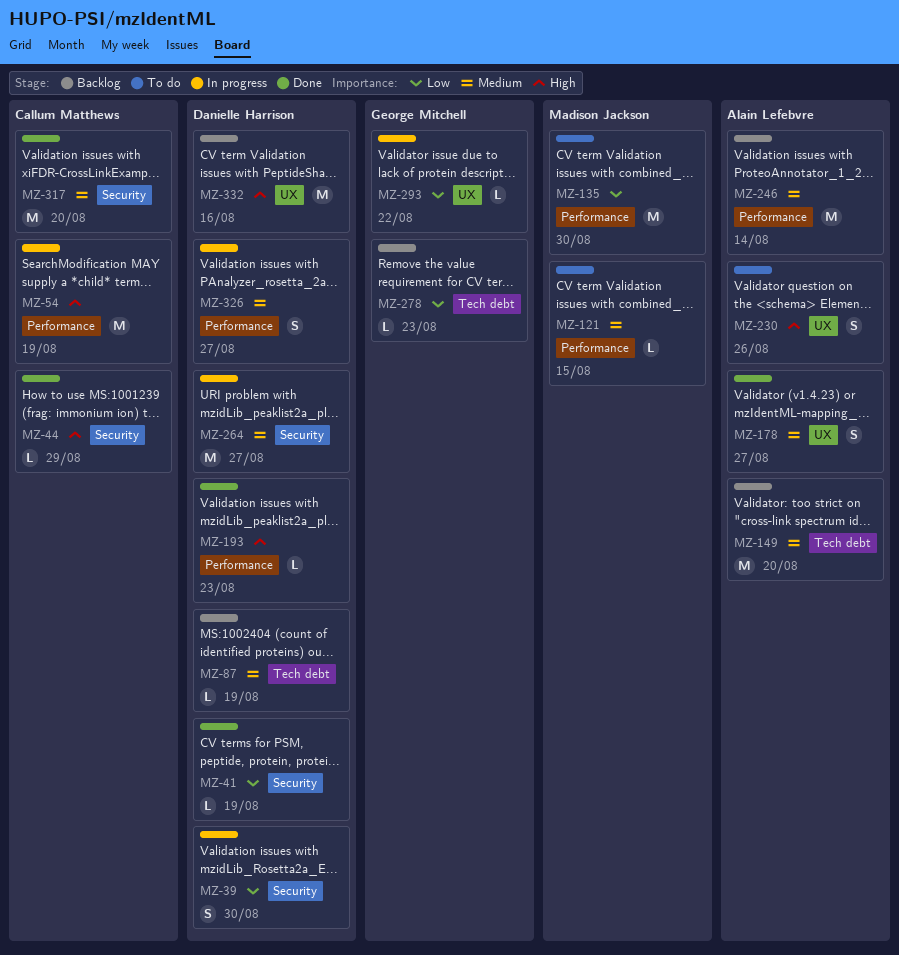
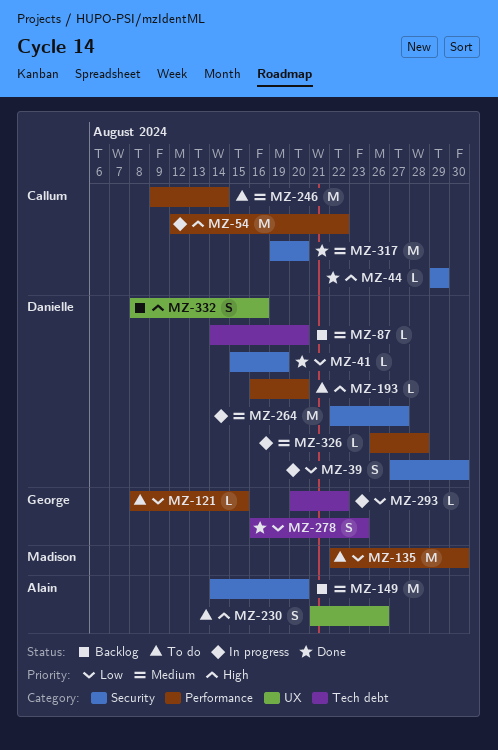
MZ-54, due: Aug 19 -> Aug 22
MZ-87, due: Aug 19 -> Aug 20
MZ-121, owner: Madison Jackson -> George Mitchell
MZ-121, priority: Medium -> Low
MZ-149, label: Tech debt -> Security
MZ-178: present -> none
MZ-193, status: Done -> To do
MZ-193, due: Aug 23 -> Aug 20
MZ-246, status: Backlog -> To do
MZ-246, owner: Alain Lefebvre -> Callum Matthews
MZ-278, status: Backlog -> Done
MZ-278, estimate: L -> S
MZ-293, label: UX -> Tech debt
MZ-326, estimate: S -> L
MZ-326, due: Aug 27 -> Aug 28
MZ-332, estimate: M -> S

